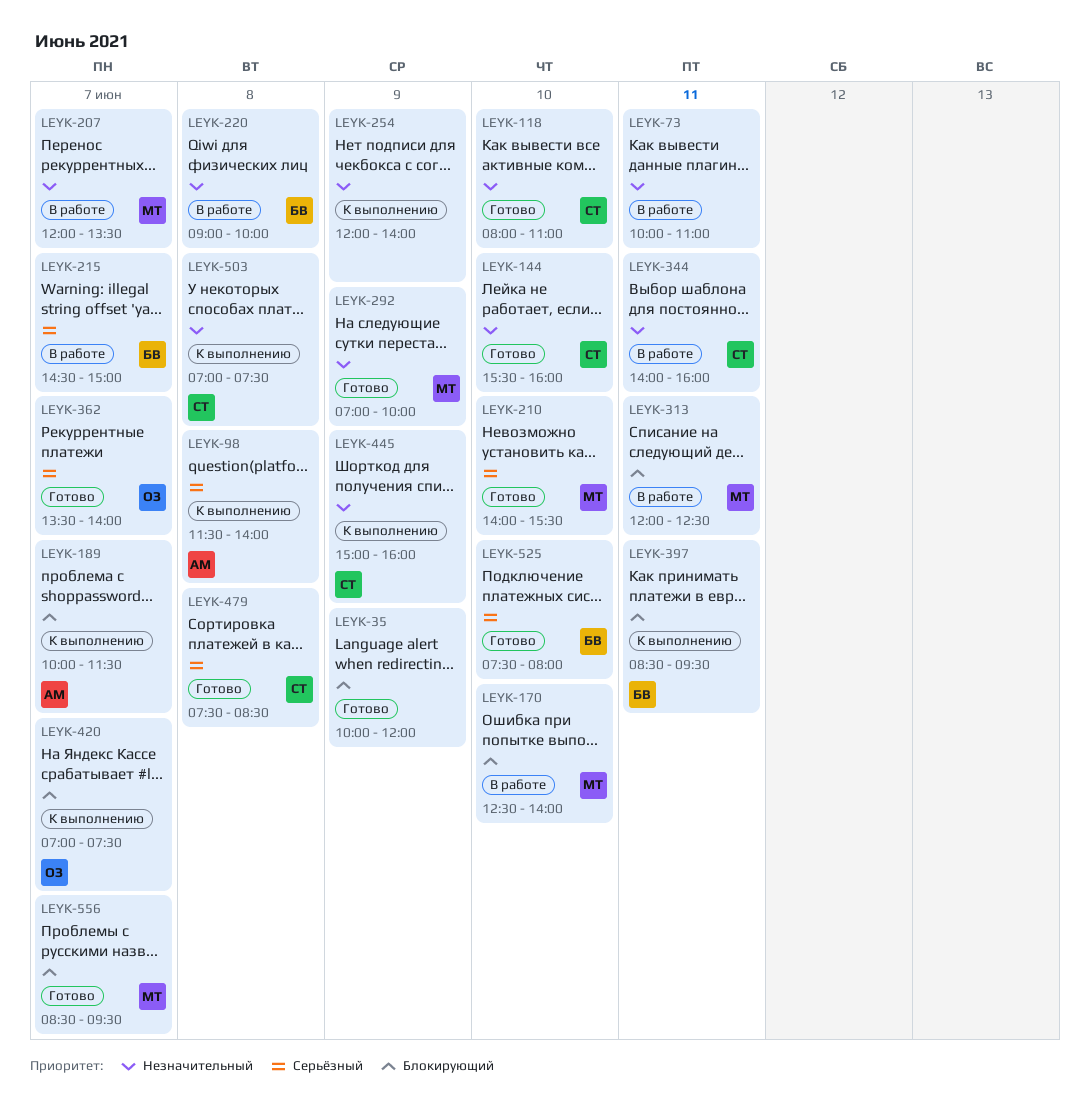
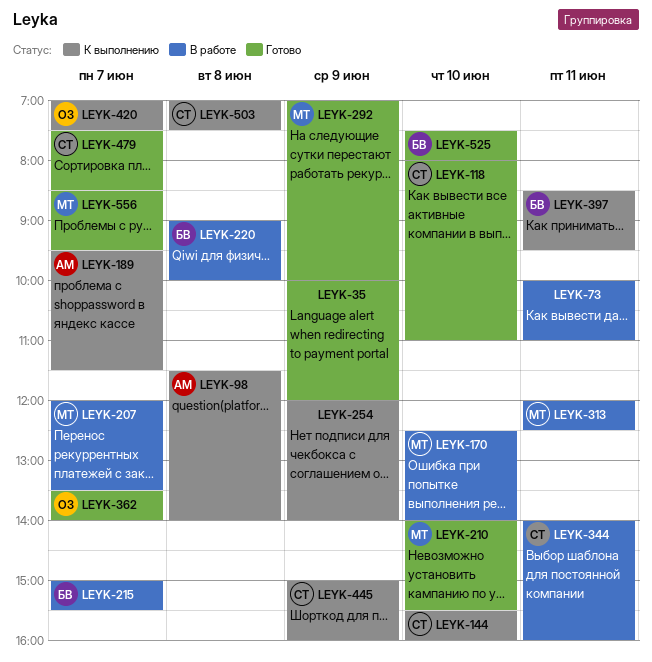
LEYK-144, status: Готово -> К выполнению
LEYK-189, begins: 10:00 -> 09:30
LEYK-215, begins: 14:30 -> 15:00
LEYK-215, ends: 15:00 -> 15:30
LEYK-479, day: Jun 8 -> Jun 7

